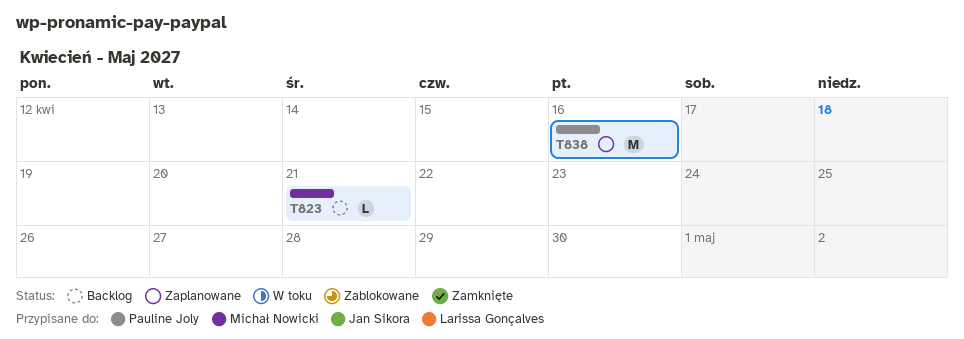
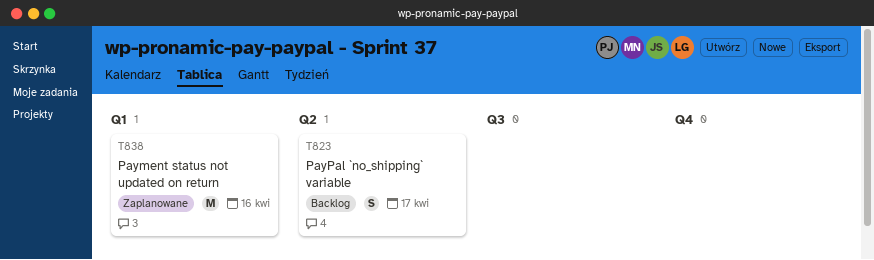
T823, estimate: L -> S
T823, due: Apr 21 -> Apr 17

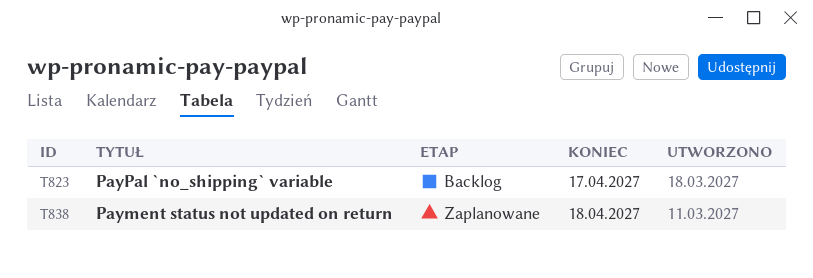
T838, due: Apr 16 -> Apr 18

